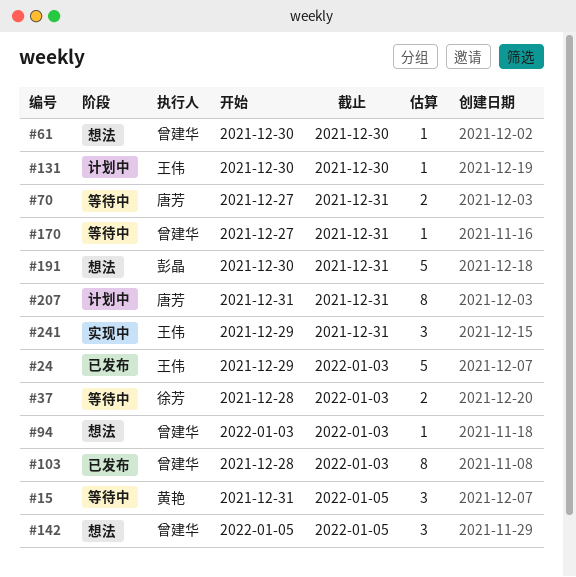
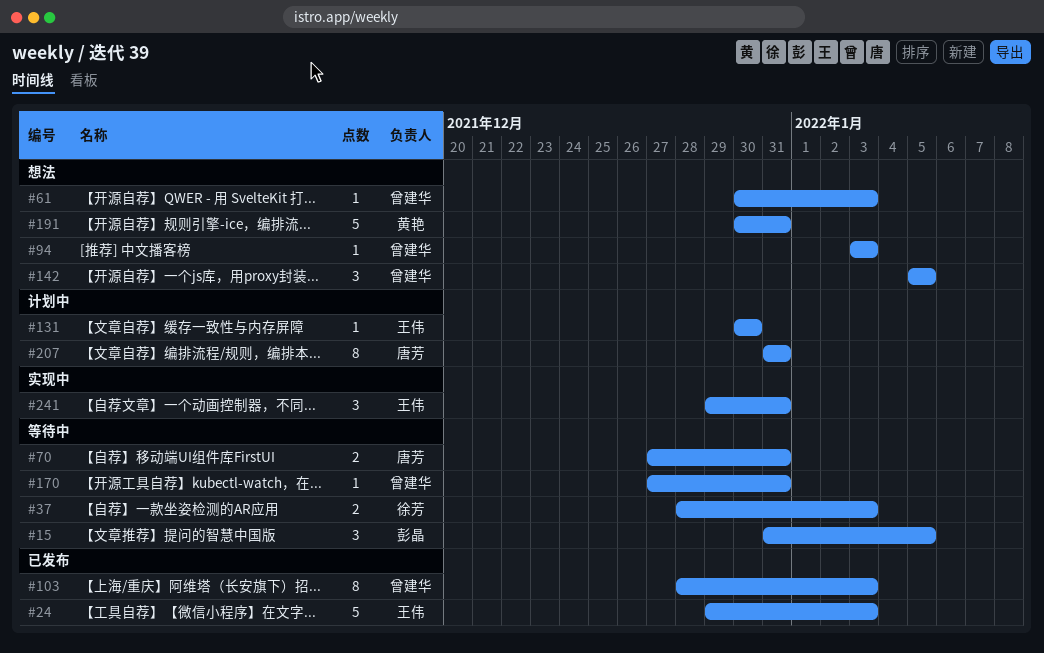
#15, owner: 黄艳 -> 彭晶
#61, due: Dec 30 -> Jan 3
#191, owner: 彭晶 -> 黄艳

